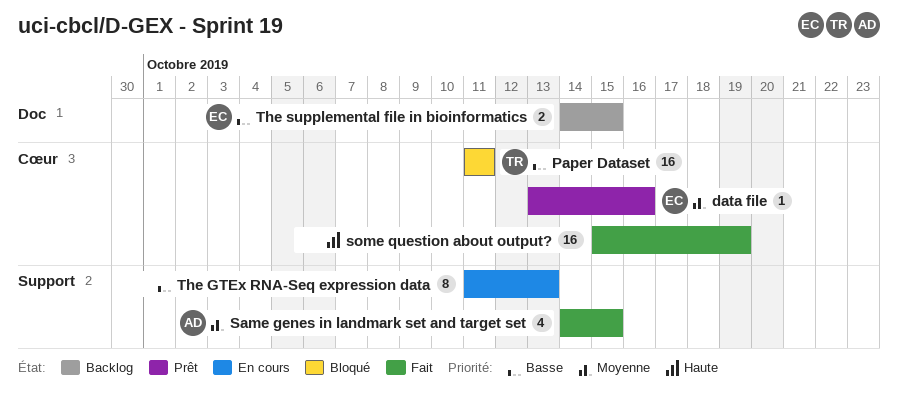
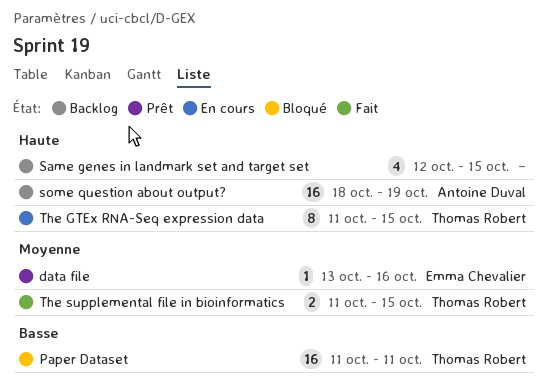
Same genes in landmark set and target set, status: Fait -> Backlog
Same genes in landmark set and target set, owner: Antoine Duval -> none
Same genes in landmark set and target set, priority: Moyenne -> Haute
Same genes in landmark set and target set, start: Oct 14 -> Oct 12
some question about output?, status: Fait -> Backlog
some question about output?, owner: none -> Antoine Duval
some question about output?, start: Oct 15 -> Oct 18
The GTEx RNA-Seq expression data, owner: none -> Thomas Robert
The GTEx RNA-Seq expression data, priority: Basse -> Haute
The GTEx RNA-Seq expression data, due: Oct 13 -> Oct 15
The supplemental file in bioinformatics, status: Backlog -> Fait
The supplemental file in bioinformatics, owner: Emma Chevalier -> Thomas Robert
The supplemental file in bioinformatics, priority: Basse -> Moyenne
The supplemental file in bioinformatics, start: Oct 14 -> Oct 11

